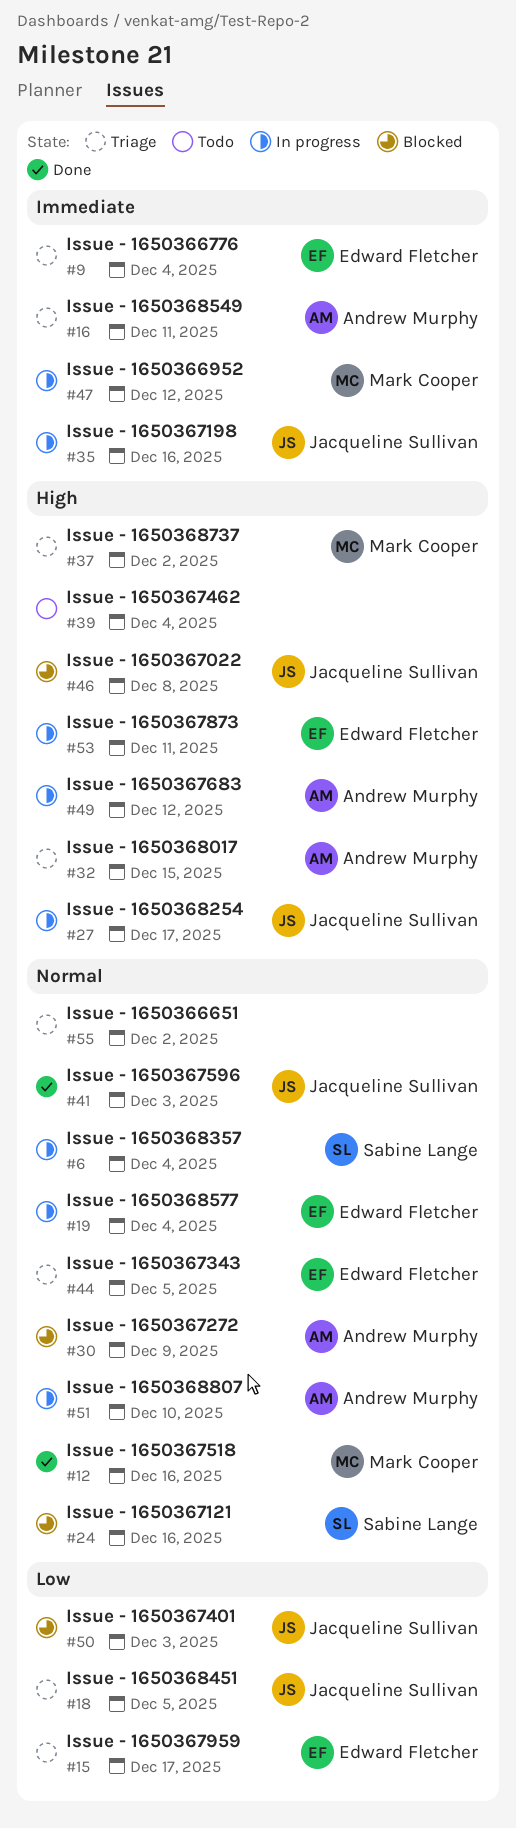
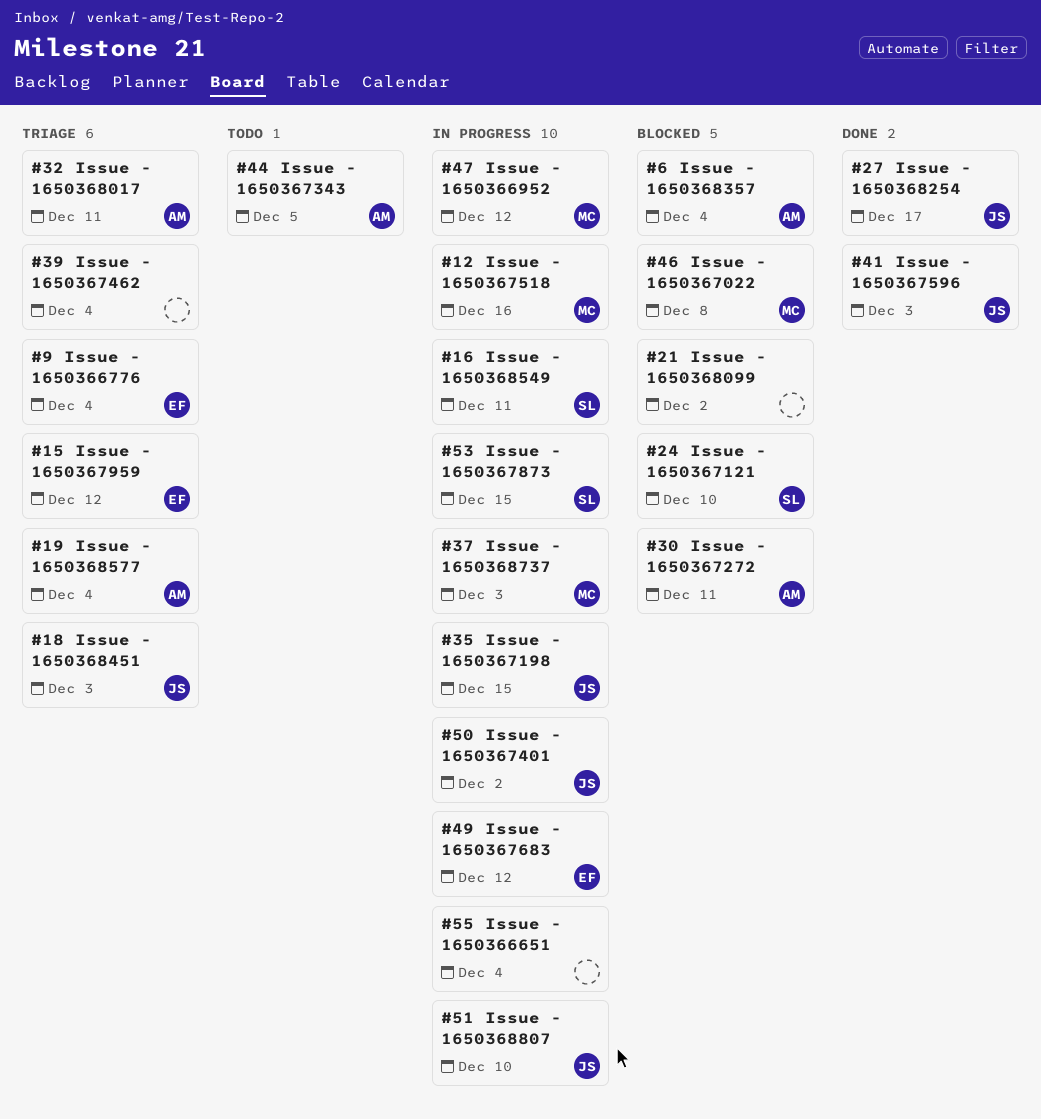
#6, status: In progress -> Blocked
#6, owner: Sabine Lange -> Andrew Murphy
#12, status: Done -> In progress
#15, due: Dec 17 -> Dec 12
#16, status: Triage -> In progress
#16, owner: Andrew Murphy -> Sabine Lange
#18, due: Dec 5 -> Dec 3
#19, status: In progress -> Triage
#19, owner: Edward Fletcher -> Andrew Murphy
#21: none -> present
#24, due: Dec 16 -> Dec 10
#27, status: In progress -> Done
#30, due: Dec 9 -> Dec 11
#32, due: Dec 15 -> Dec 11
#35, due: Dec 16 -> Dec 15
#37, status: Triage -> In progress
#37, due: Dec 2 -> Dec 3
#39, status: Todo -> Triage
#44, status: Triage -> Todo
#44, owner: Edward Fletcher -> Andrew Murphy
#46, owner: Jacqueline Sullivan -> Mark Cooper
#49, owner: Andrew Murphy -> Edward Fletcher
#50, status: Blocked -> In progress
#50, due: Dec 3 -> Dec 2
#51, owner: Andrew Murphy -> Jacqueline Sullivan
#53, owner: Edward Fletcher -> Sabine Lange
#53, due: Dec 11 -> Dec 15
#55, status: Triage -> In progress
#55, due: Dec 2 -> Dec 4

